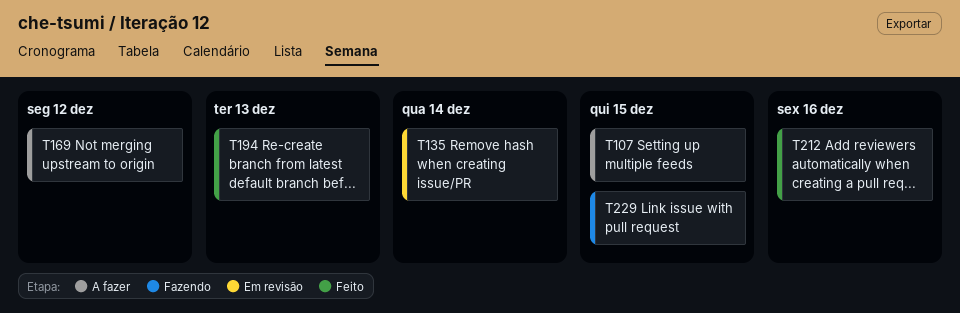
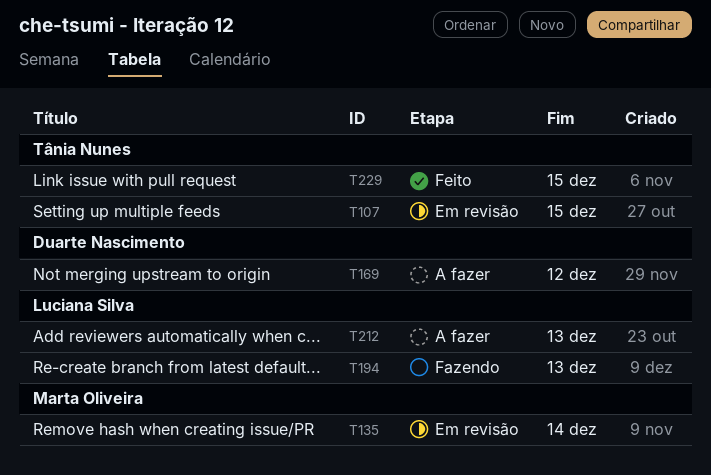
T107, status: A fazer -> Em revisão
T194, status: Feito -> Fazendo
T212, status: Feito -> A fazer
T212, due: Dec 16 -> Dec 13
T229, status: Fazendo -> Feito

